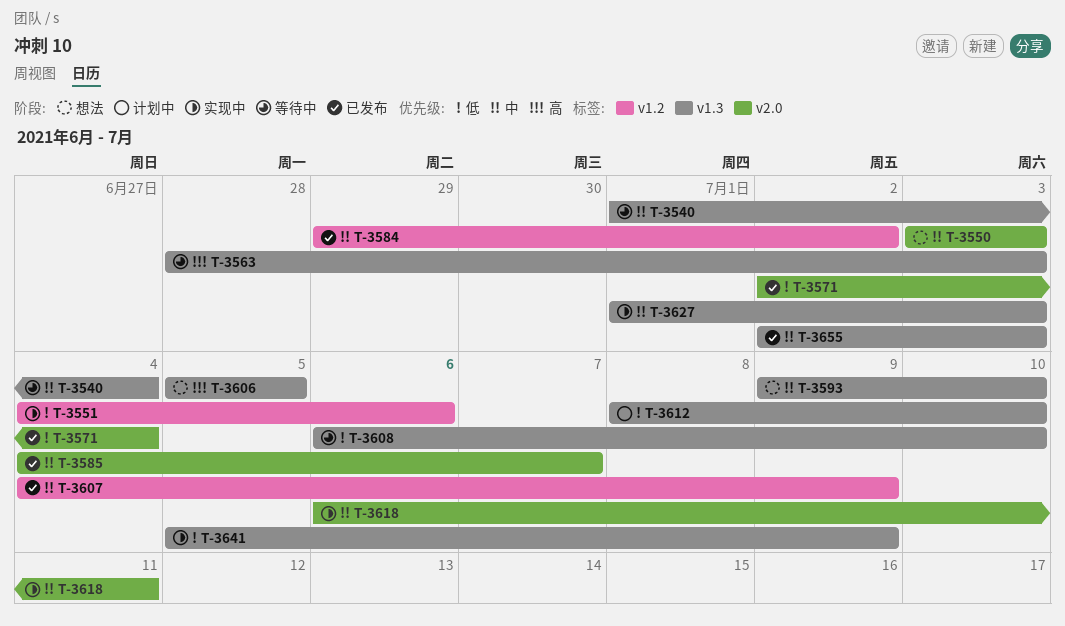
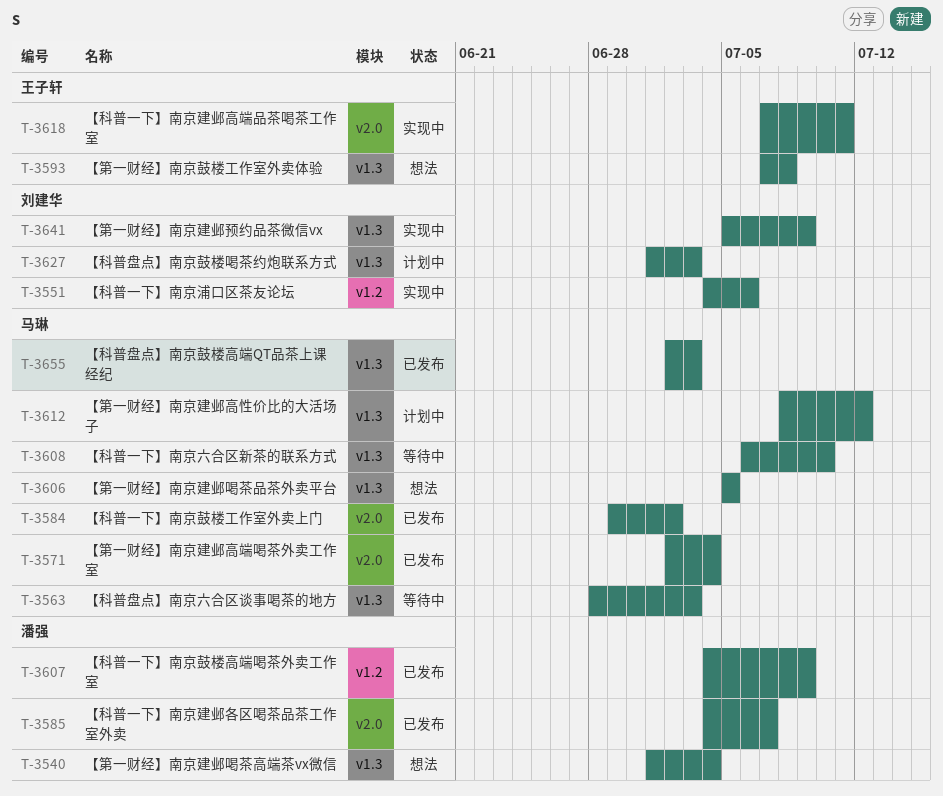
T-3540, status: 等待中 -> 想法
T-3550: present -> none
T-3584, label: v1.2 -> v2.0
T-3593, start: Jul 9 -> Jul 7
T-3593, due: Jul 10 -> Jul 8
T-3612, due: Jul 10 -> Jul 12
T-3618, start: Jul 6 -> Jul 7
T-3627, status: 实现中 -> 计划中

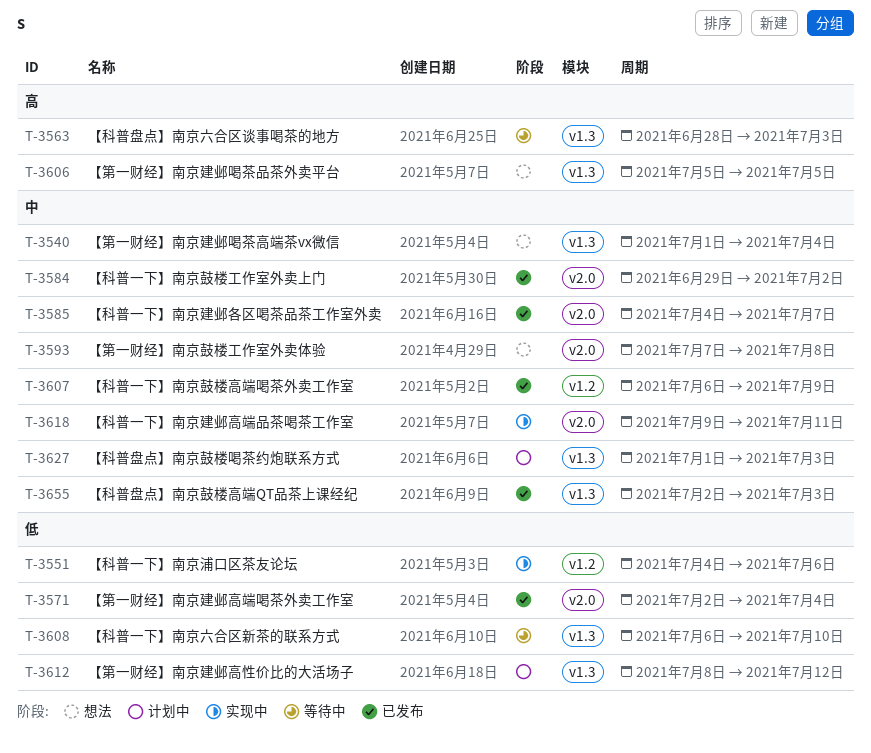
T-3593, label: v1.3 -> v2.0
T-3607, start: Jul 4 -> Jul 6
T-3618, start: Jul 7 -> Jul 9
T-3641: present -> none

